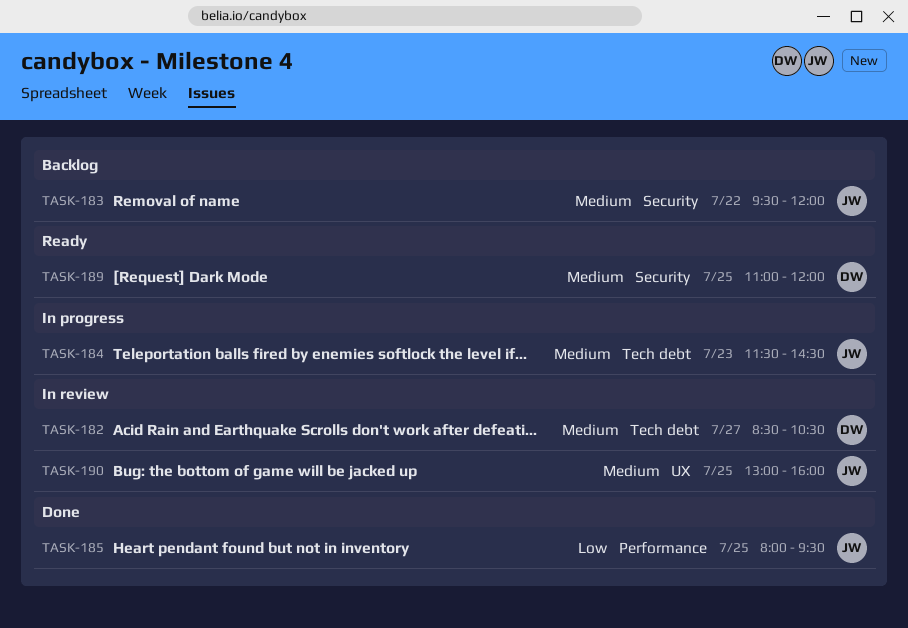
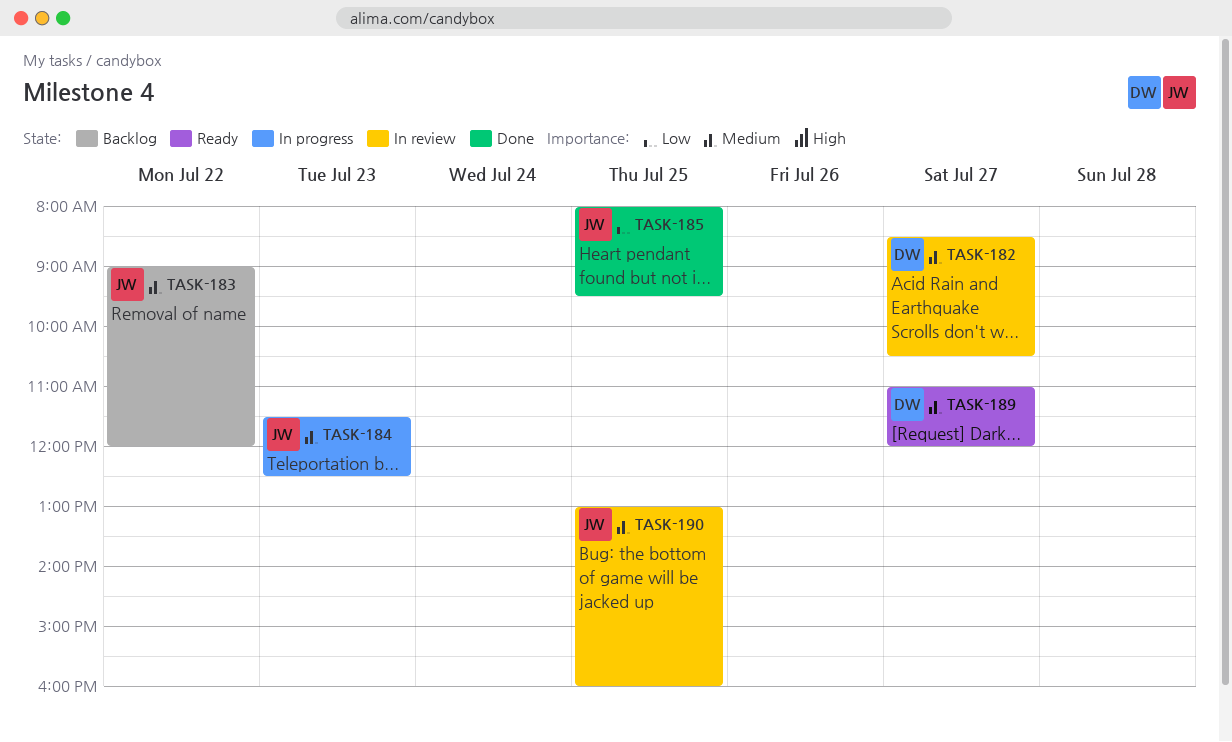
TASK-183, begins: 09:30 -> 09:00
TASK-184, ends: 14:30 -> 12:30
TASK-189, day: Jul 25 -> Jul 27

